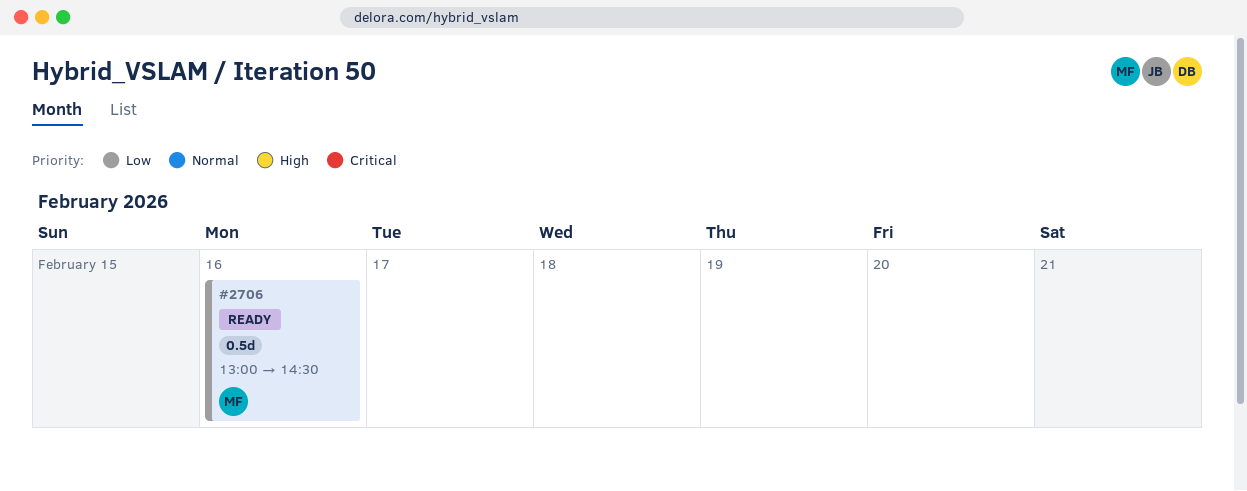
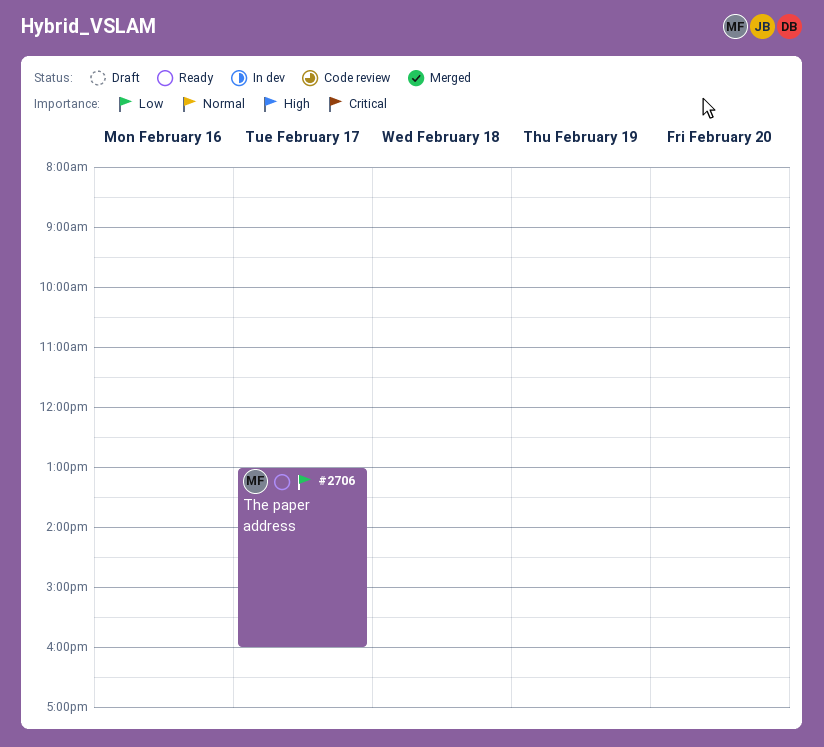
#2706, day: Feb 16 -> Feb 17
#2706, ends: 14:30 -> 16:00

